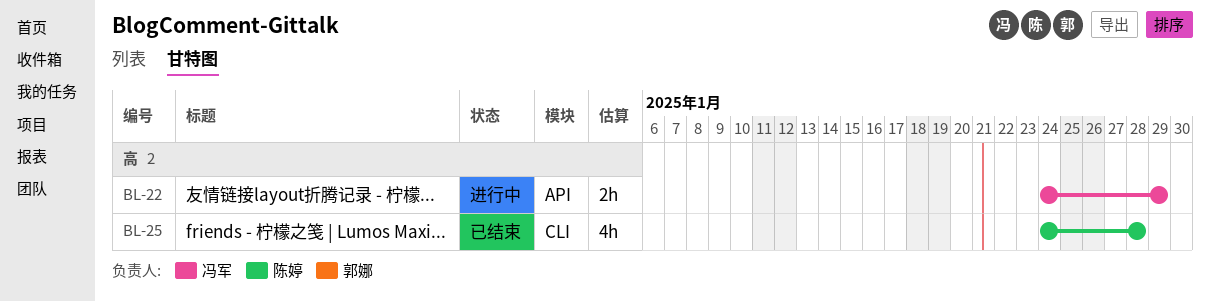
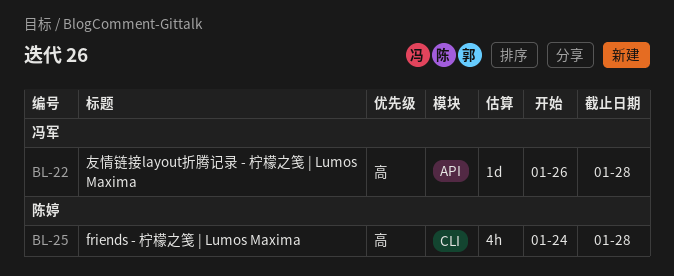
BL-22, estimate: 2h -> 1d
BL-22, start: Jan 24 -> Jan 26
BL-22, due: Jan 29 -> Jan 28

